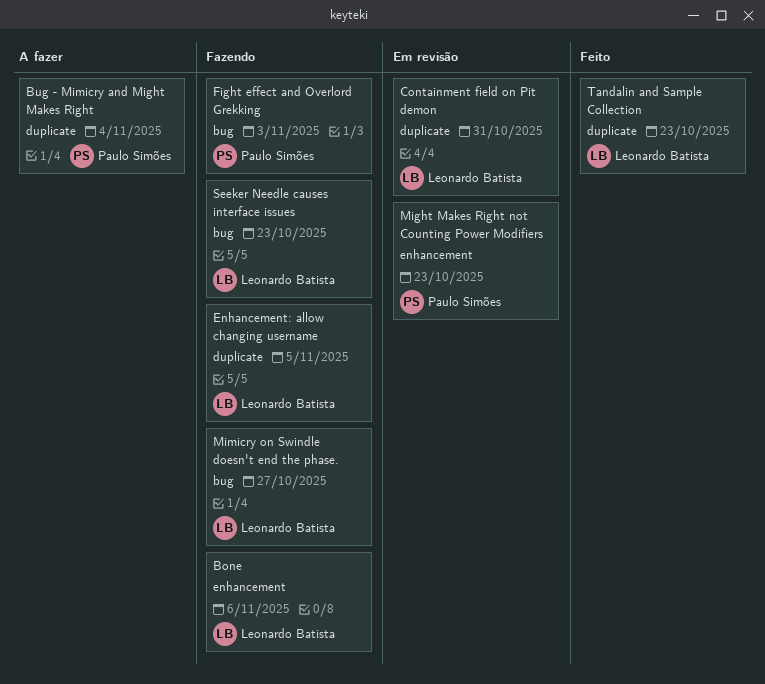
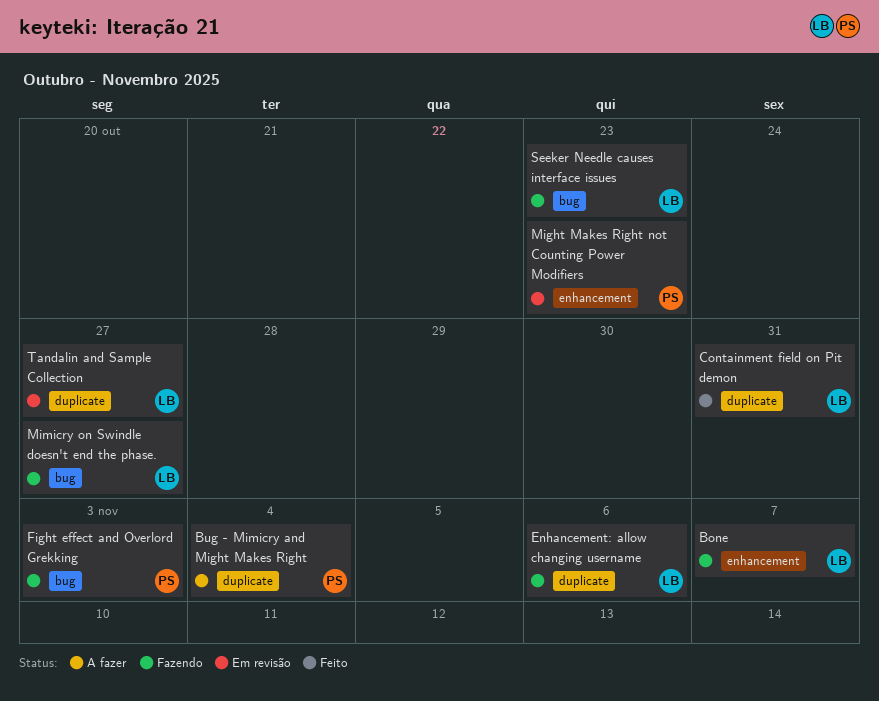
Bone, due: Nov 6 -> Nov 7
Containment field on Pit demon, status: Em revisão -> Feito
Enhancement: allow changing username, due: Nov 5 -> Nov 6
Tandalin and Sample Collection, status: Feito -> Em revisão
Tandalin and Sample Collection, due: Oct 23 -> Oct 27

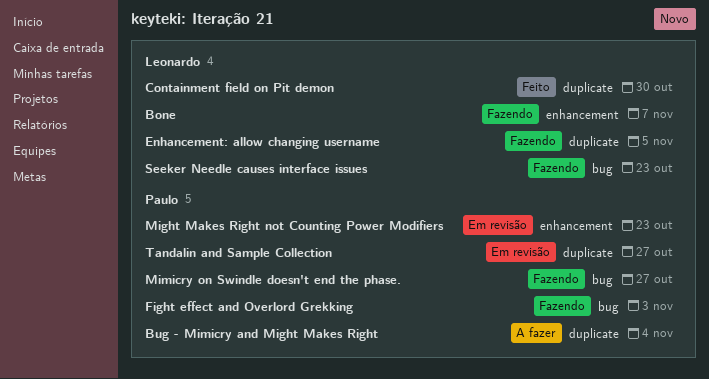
Containment field on Pit demon, due: Oct 31 -> Oct 30
Enhancement: allow changing username, due: Nov 6 -> Nov 5
Mimicry on Swindle doesn't end the phase., owner: Leonardo -> Paulo
Tandalin and Sample Collection, owner: Leonardo -> Paulo

